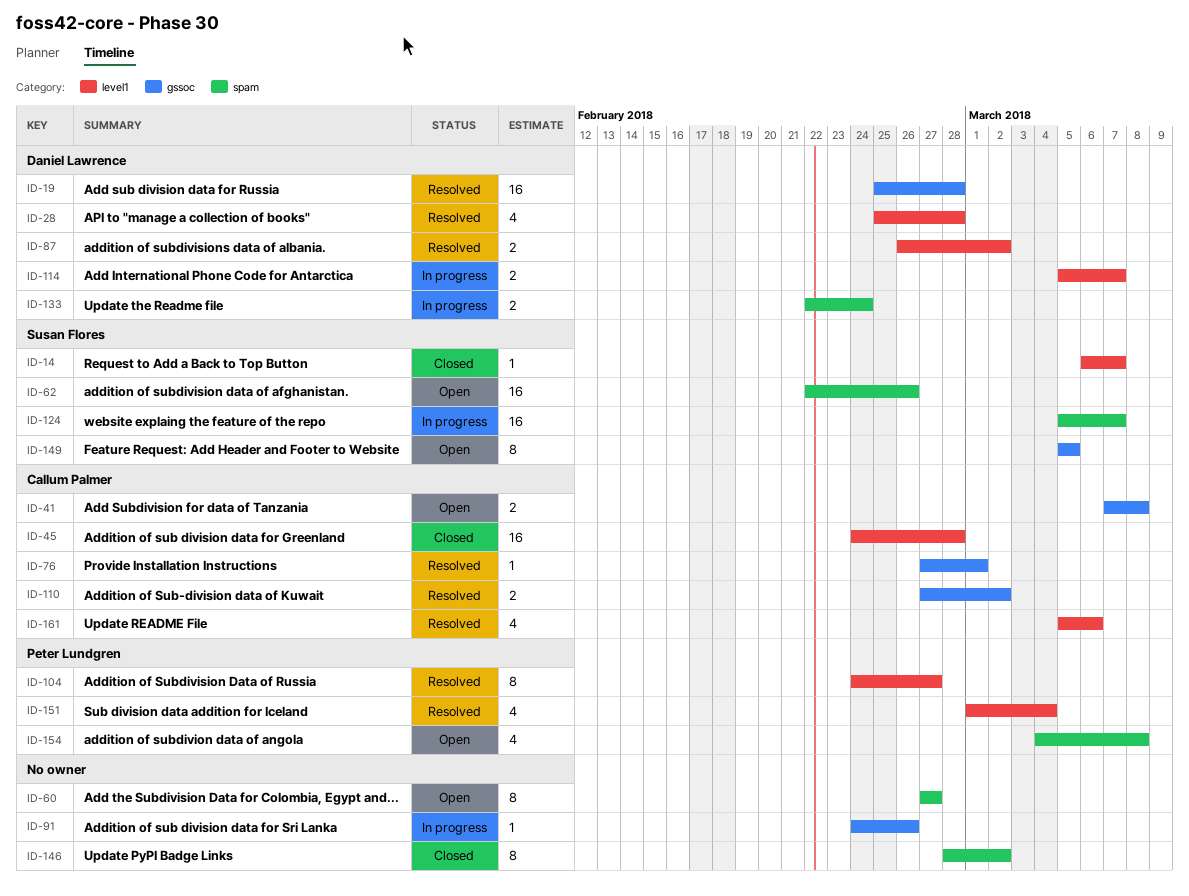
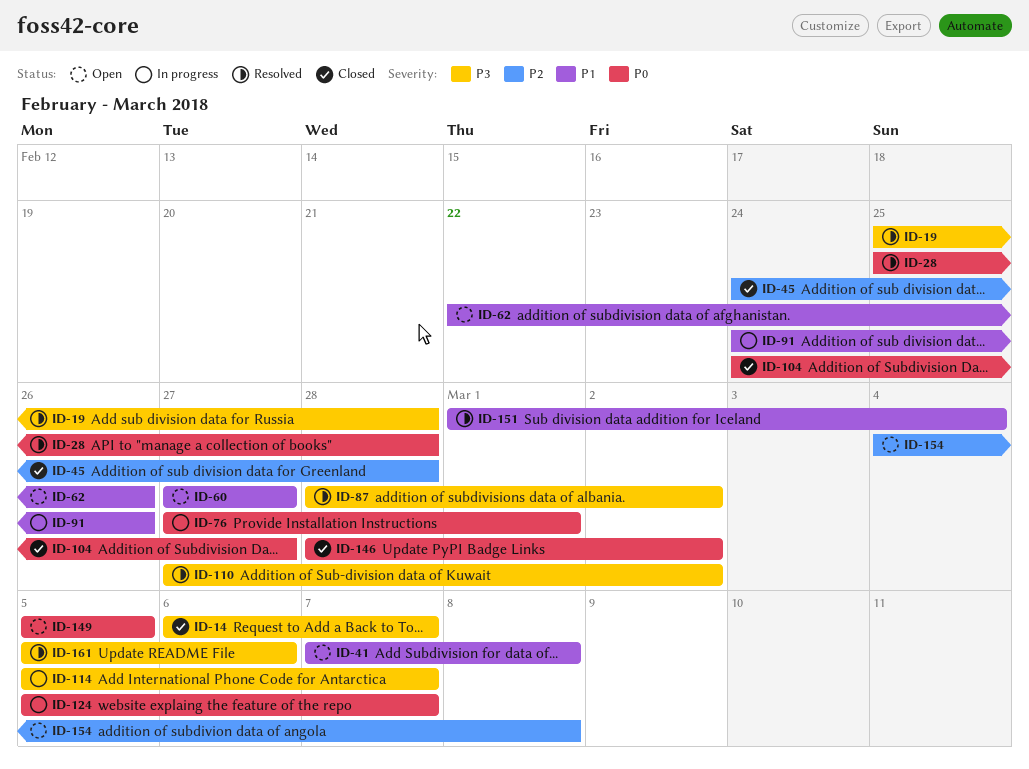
ID-76, status: Resolved -> In progress
ID-87, start: Feb 26 -> Feb 28
ID-104, status: Resolved -> Closed
ID-133: present -> none

